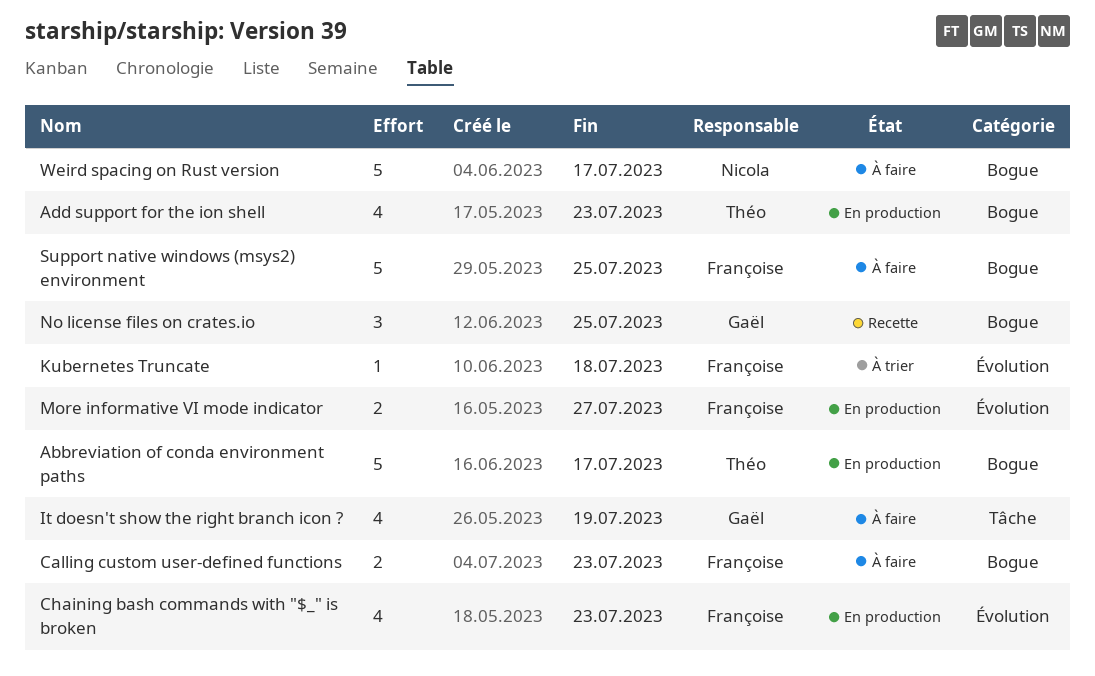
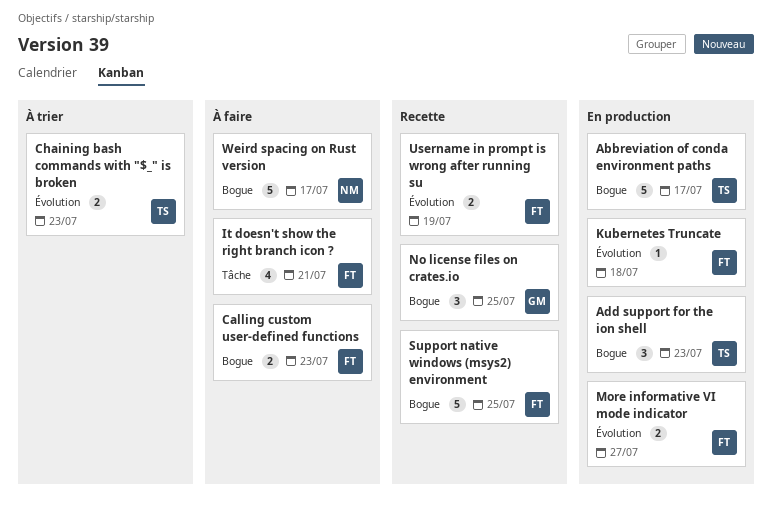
Add support for the ion shell, estimate: 4 -> 3
Chaining bash commands with "$_" is broken, status: En production -> À trier
Chaining bash commands with "$_" is broken, owner: Françoise -> Théo
Chaining bash commands with "$_" is broken, estimate: 4 -> 2
It doesn't show the right branch icon ?, owner: Gaël -> Françoise
It doesn't show the right branch icon ?, due: Jul 19 -> Jul 21
Kubernetes Truncate, status: À trier -> En production
Support native windows (msys2) environment, status: À faire -> Recette
Username in prompt is wrong after running su: none -> present

